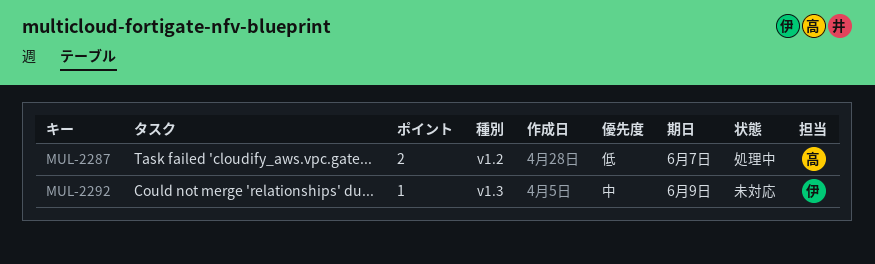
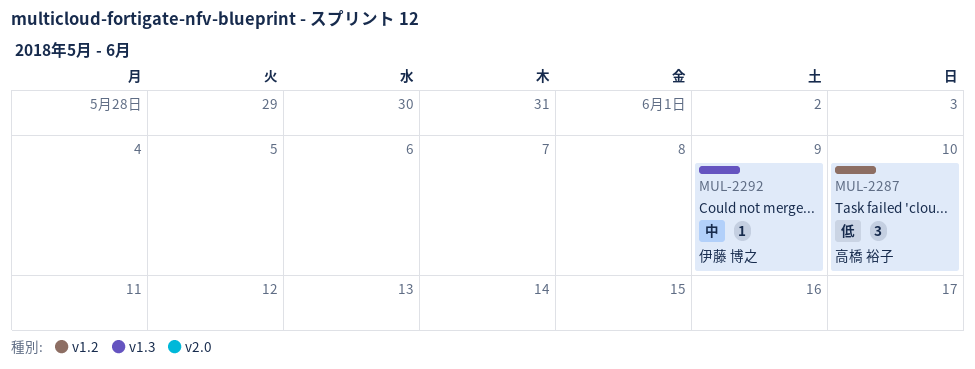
MUL-2287, estimate: 2 -> 3
MUL-2287, due: Jun 7 -> Jun 10

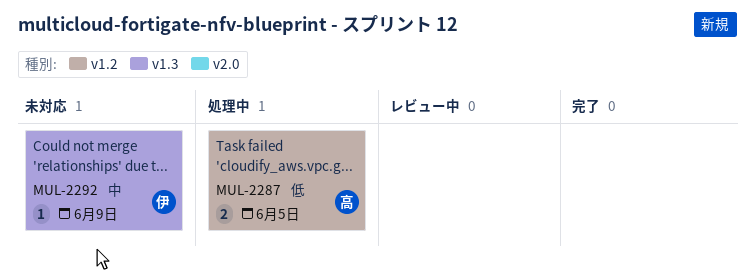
MUL-2287, estimate: 3 -> 2
MUL-2287, due: Jun 10 -> Jun 5

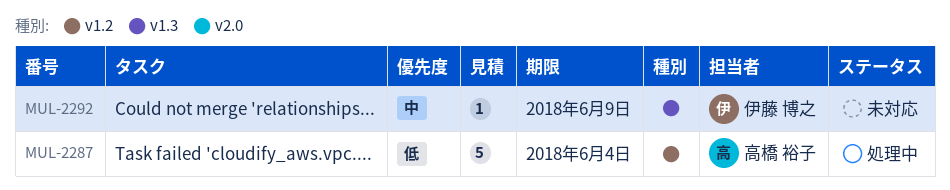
MUL-2287, estimate: 2 -> 5
MUL-2287, due: Jun 5 -> Jun 4

